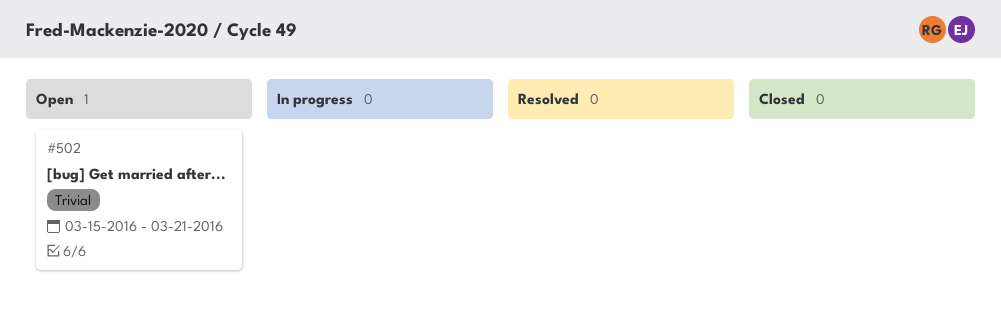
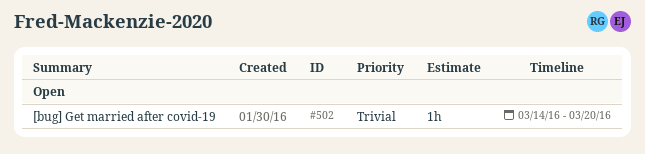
#502, start: Mar 15 -> Mar 14
#502, due: Mar 21 -> Mar 20

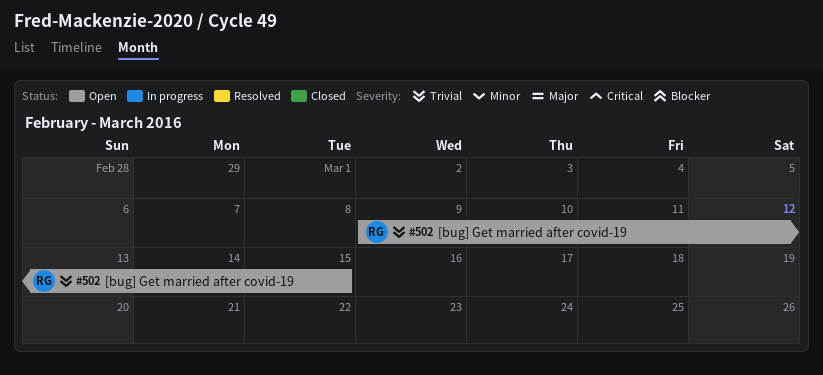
#502, start: Mar 14 -> Mar 9
#502, due: Mar 20 -> Mar 15

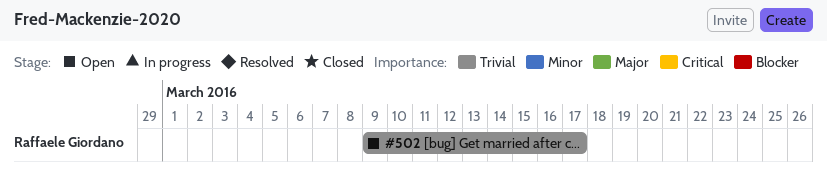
#502, due: Mar 15 -> Mar 17

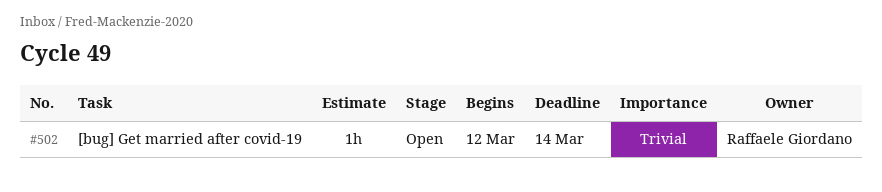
#502, start: Mar 9 -> Mar 12
#502, due: Mar 17 -> Mar 14

